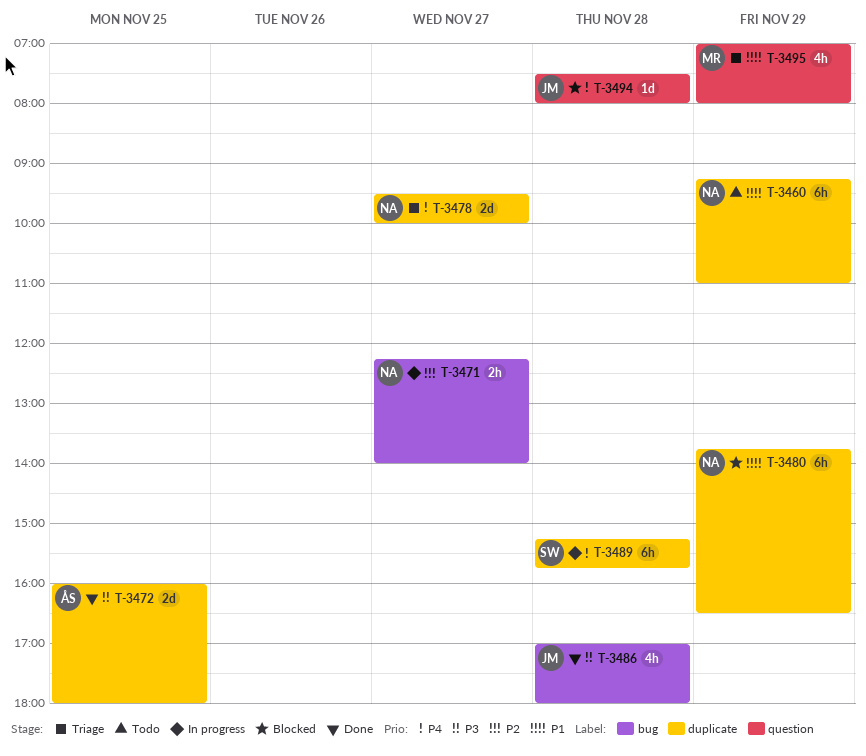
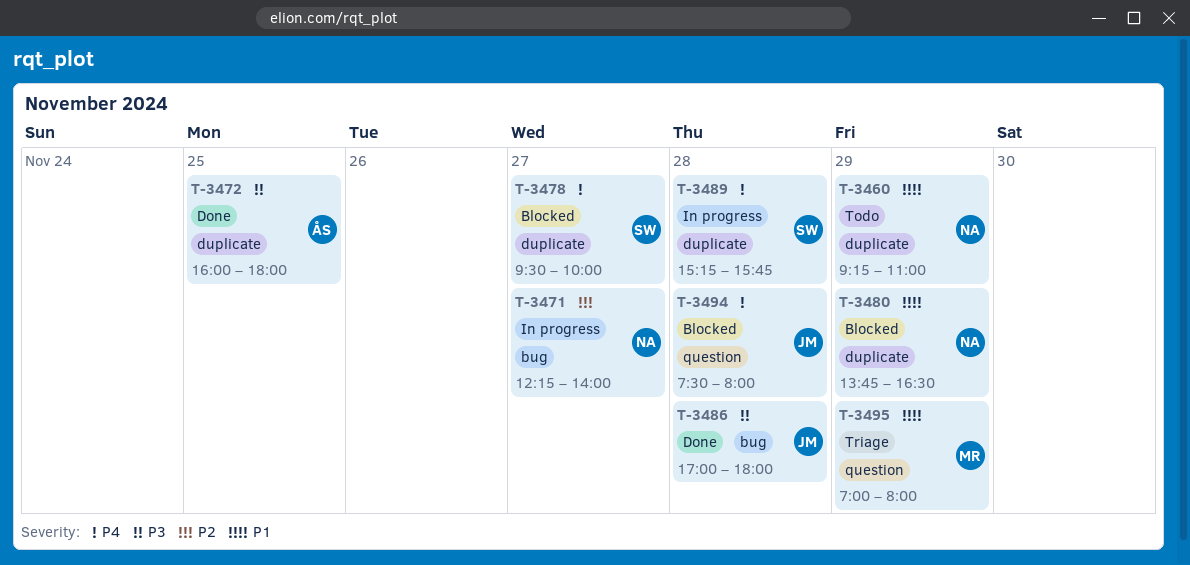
T-3478, status: Triage -> Blocked
T-3478, owner: NA -> SW

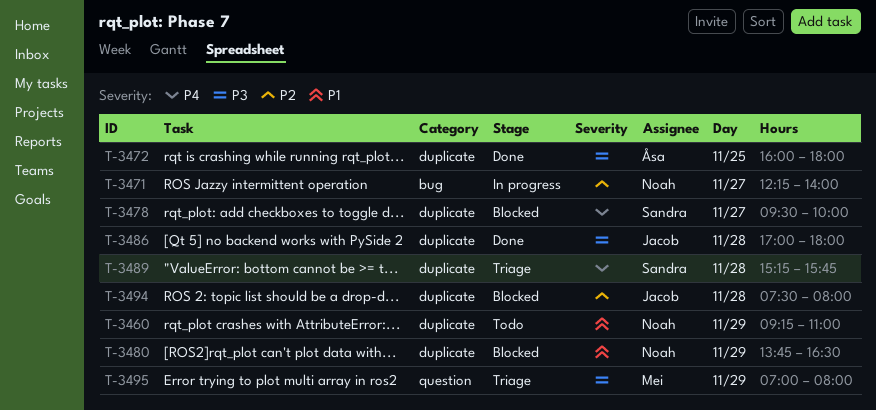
T-3486, label: bug -> duplicate
T-3489, status: In progress -> Triage
T-3494, priority: P4 -> P2
T-3494, label: question -> duplicate
T-3495, priority: P1 -> P3

